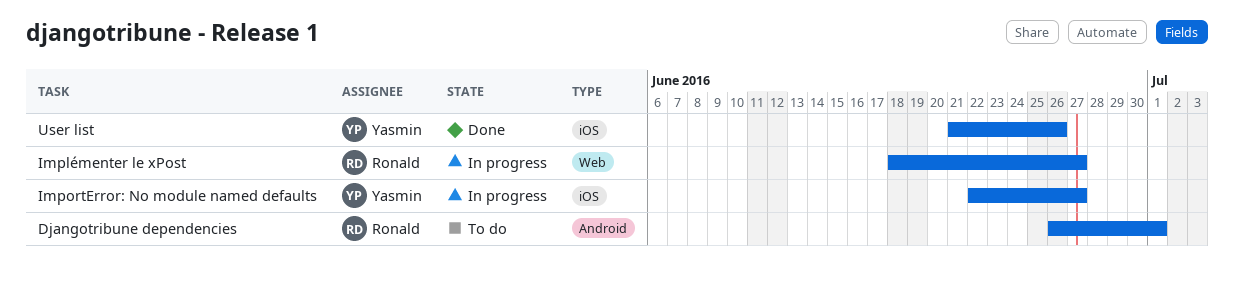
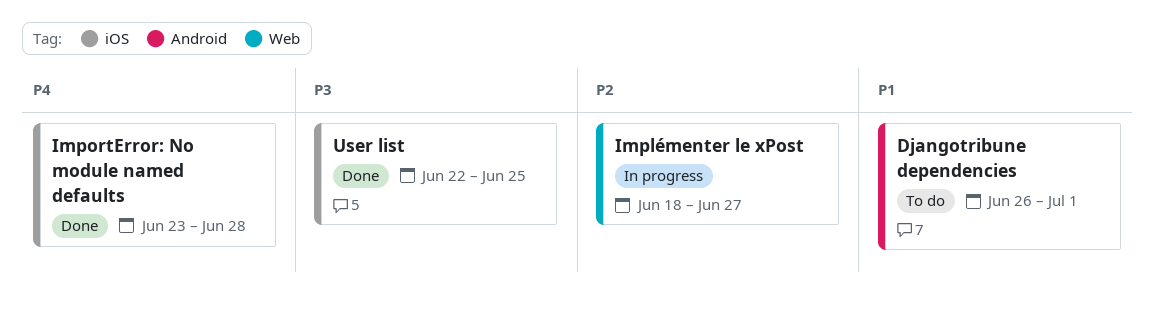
ImportError: No module named defaults, status: In progress -> Done
ImportError: No module named defaults, start: Jun 22 -> Jun 23
ImportError: No module named defaults, due: Jun 27 -> Jun 28
User list, start: Jun 21 -> Jun 22
User list, due: Jun 26 -> Jun 25

